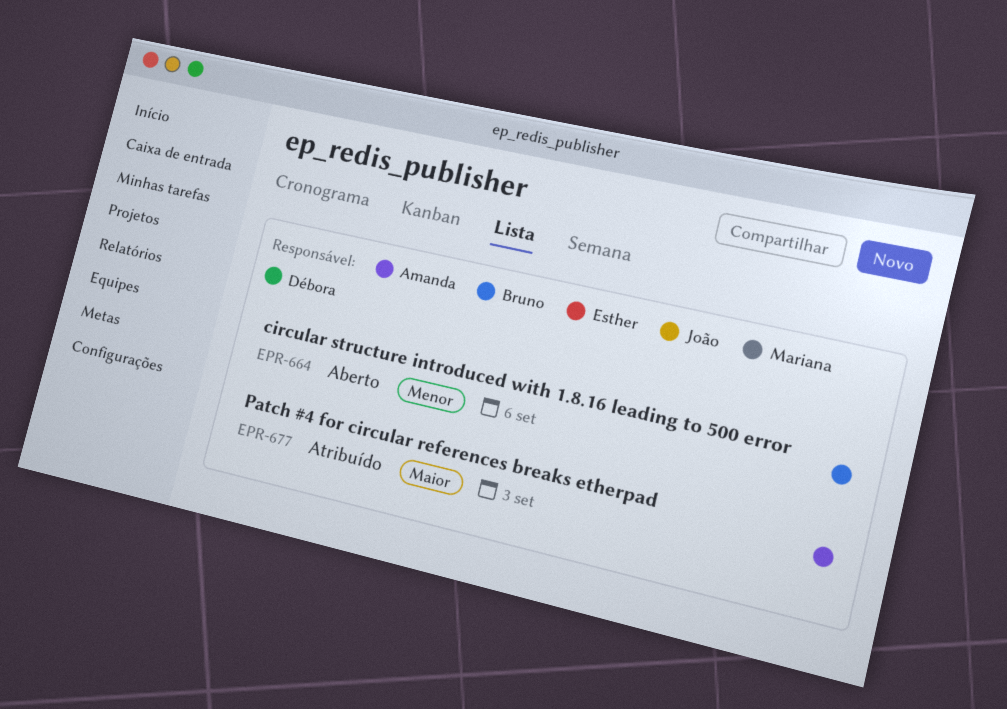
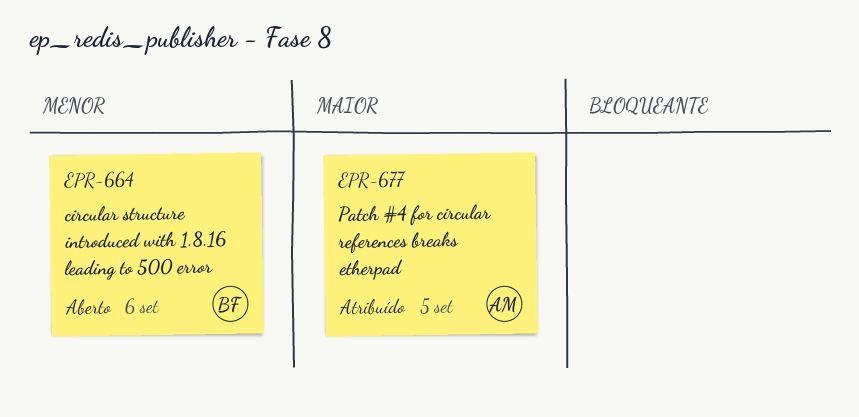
EPR-677, due: Sep 3 -> Sep 5

